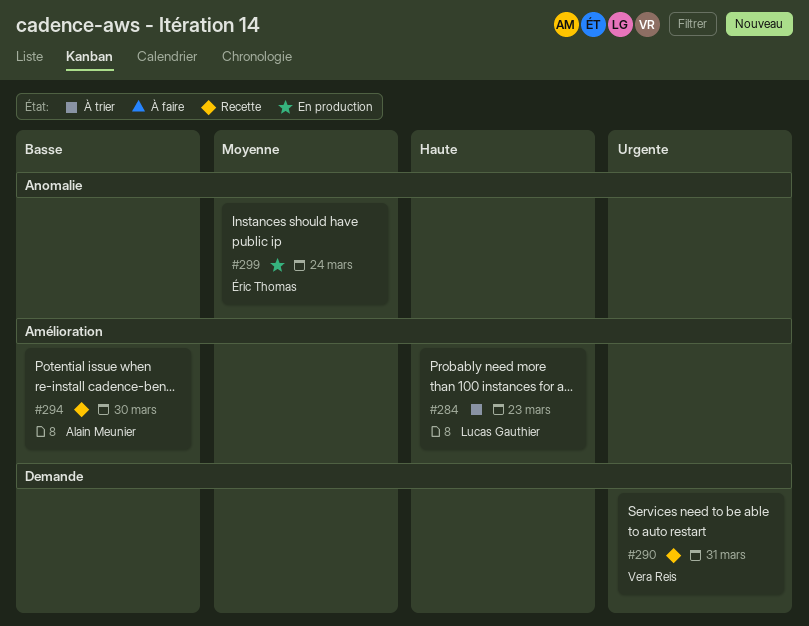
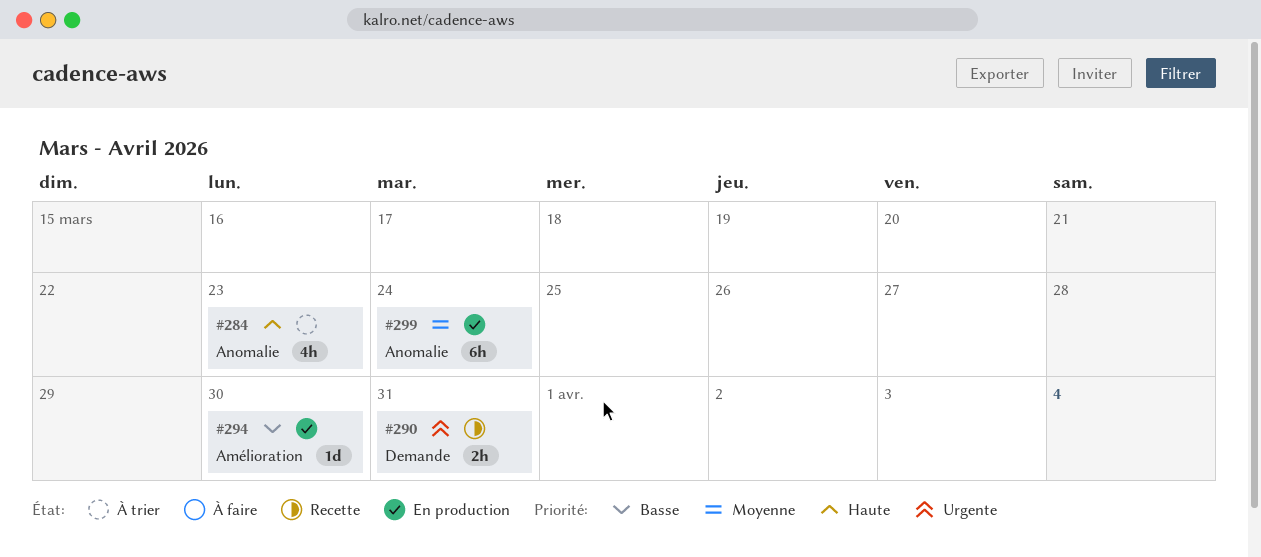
#284, label: Amélioration -> Anomalie
#294, status: Recette -> En production

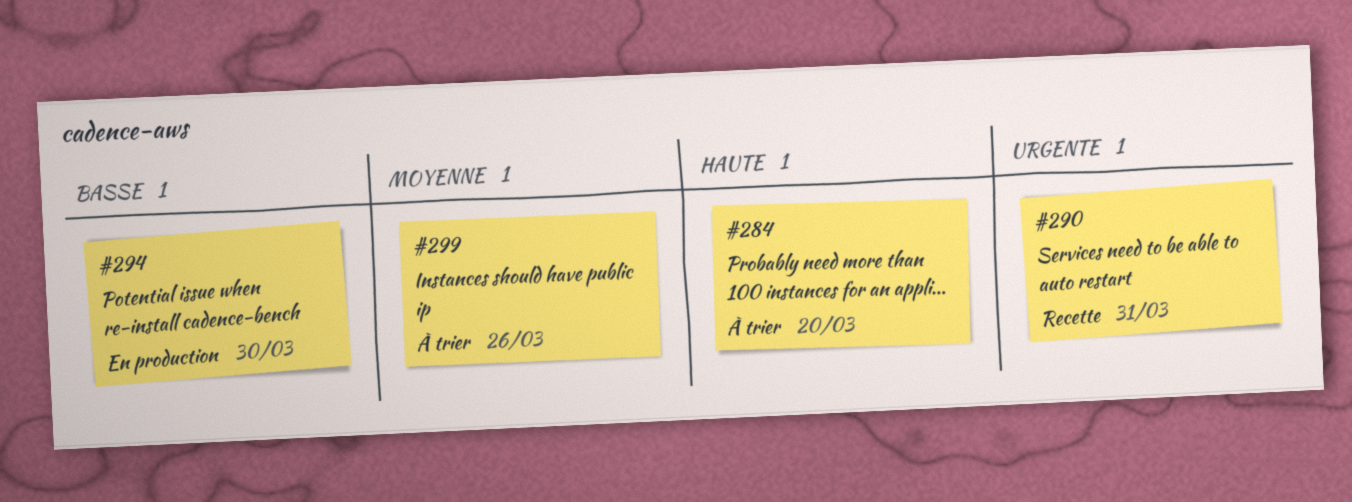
#284, due: Mar 23 -> Mar 20
#299, status: En production -> À trier
#299, due: Mar 24 -> Mar 26

